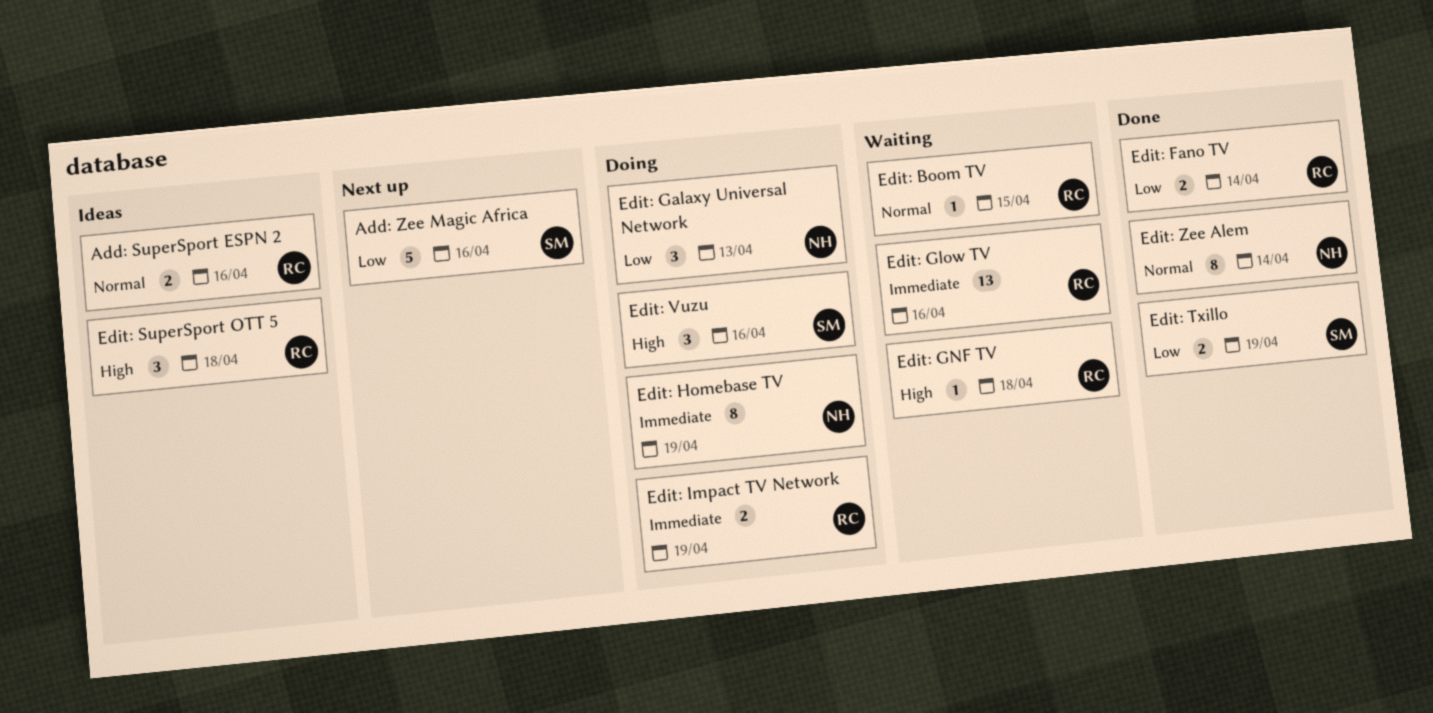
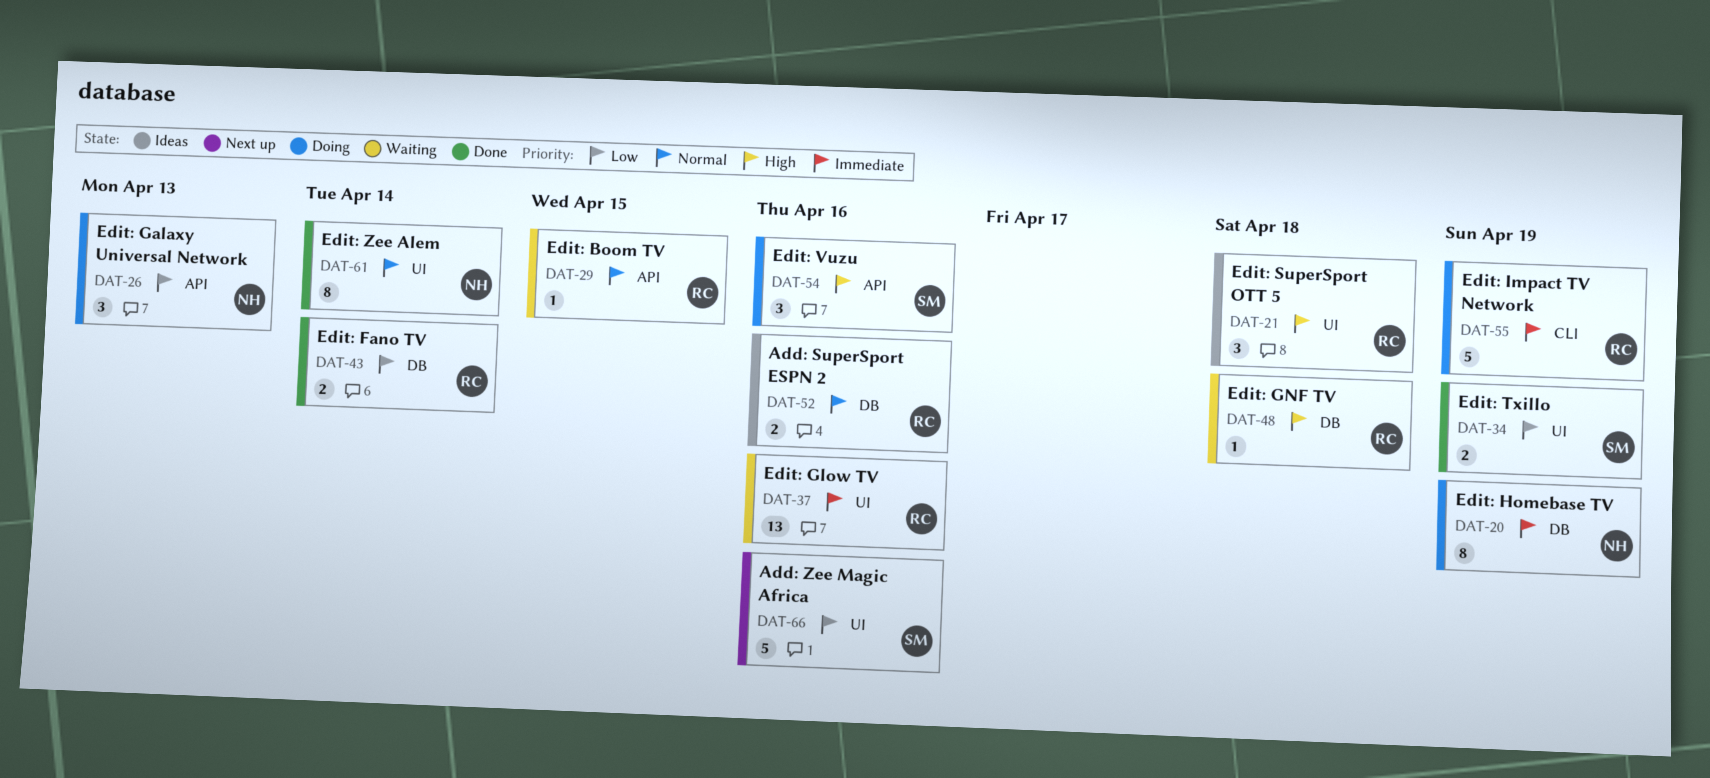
Edit: Impact TV Network, estimate: 2 -> 5

